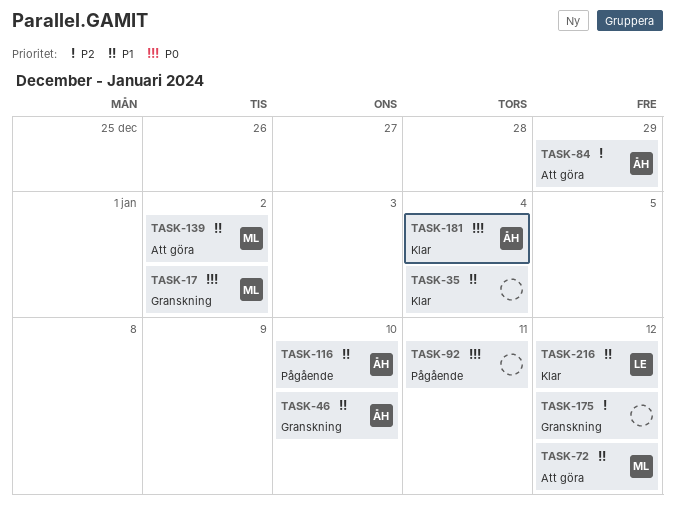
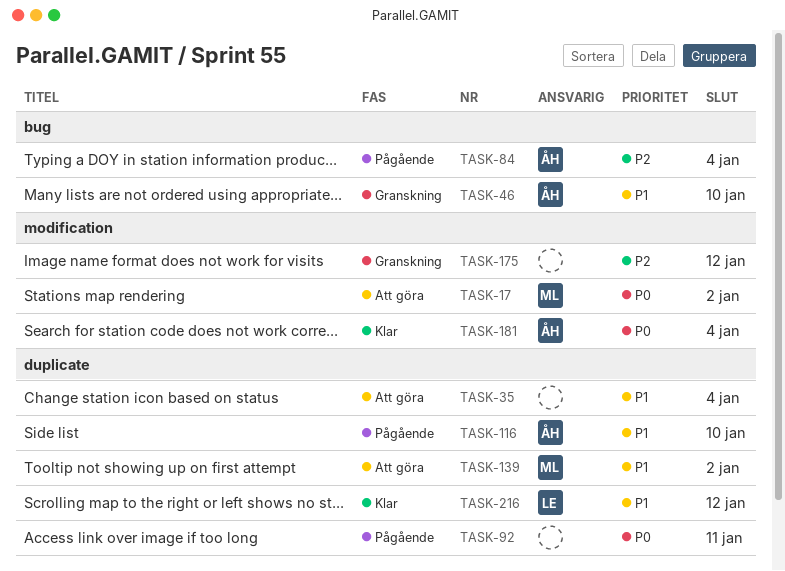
TASK-17, status: Granskning -> Att göra
TASK-35, status: Klar -> Att göra
TASK-72: present -> none
TASK-84, status: Att göra -> Pågående
TASK-84, due: Dec 29 -> Jan 4

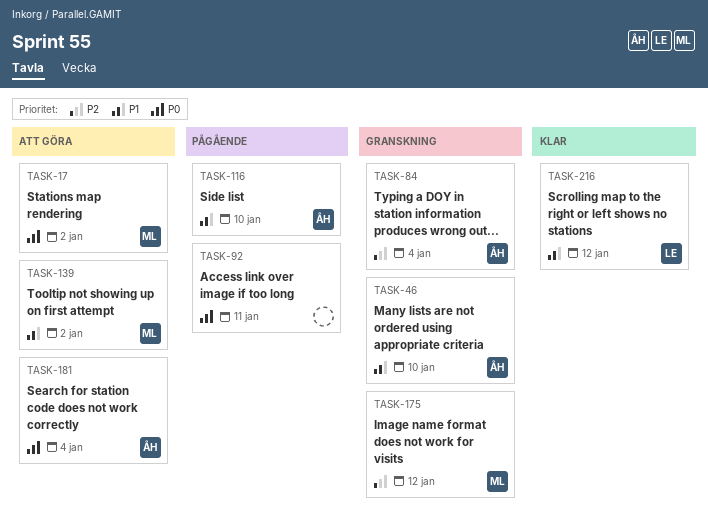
TASK-35: present -> none
TASK-84, status: Pågående -> Granskning
TASK-175, owner: none -> ML
TASK-181, status: Klar -> Att göra

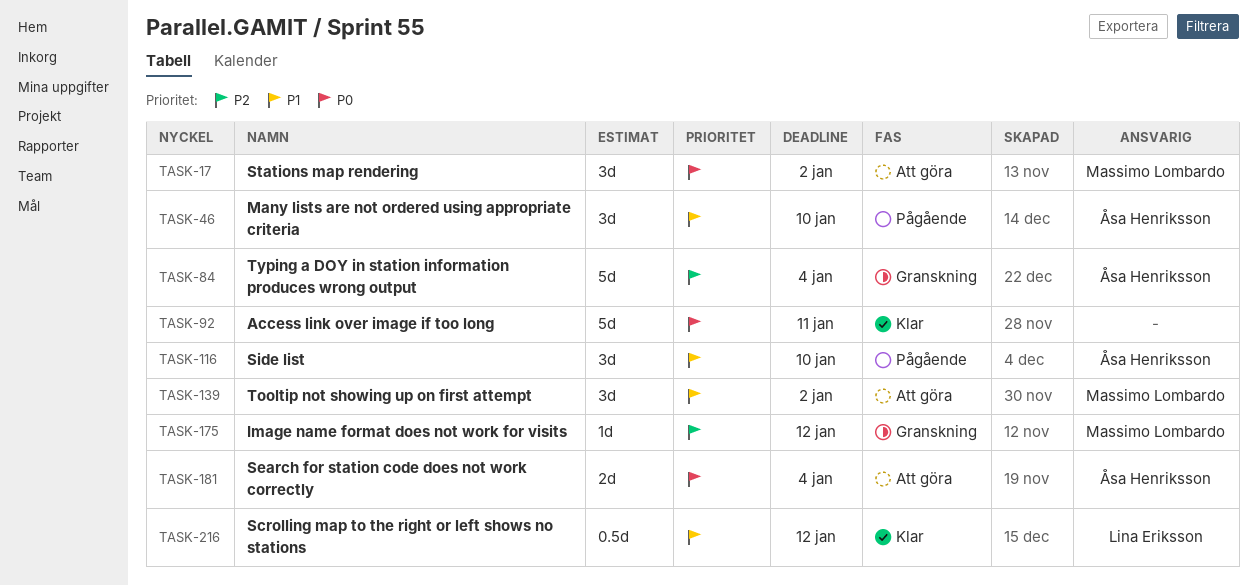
TASK-46, status: Granskning -> Pågående
TASK-92, status: Pågående -> Klar

